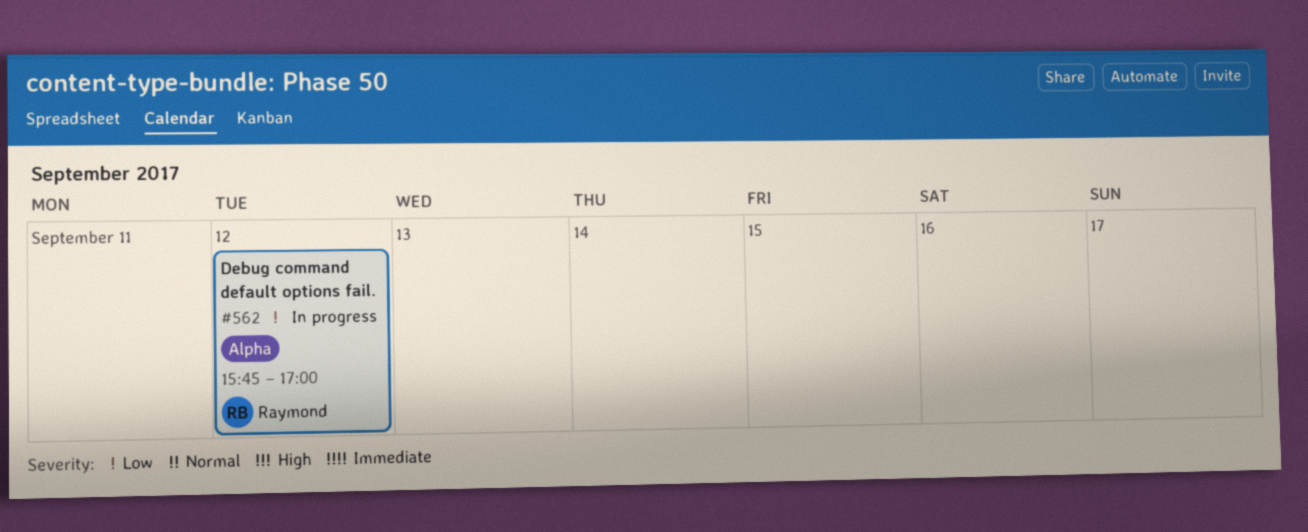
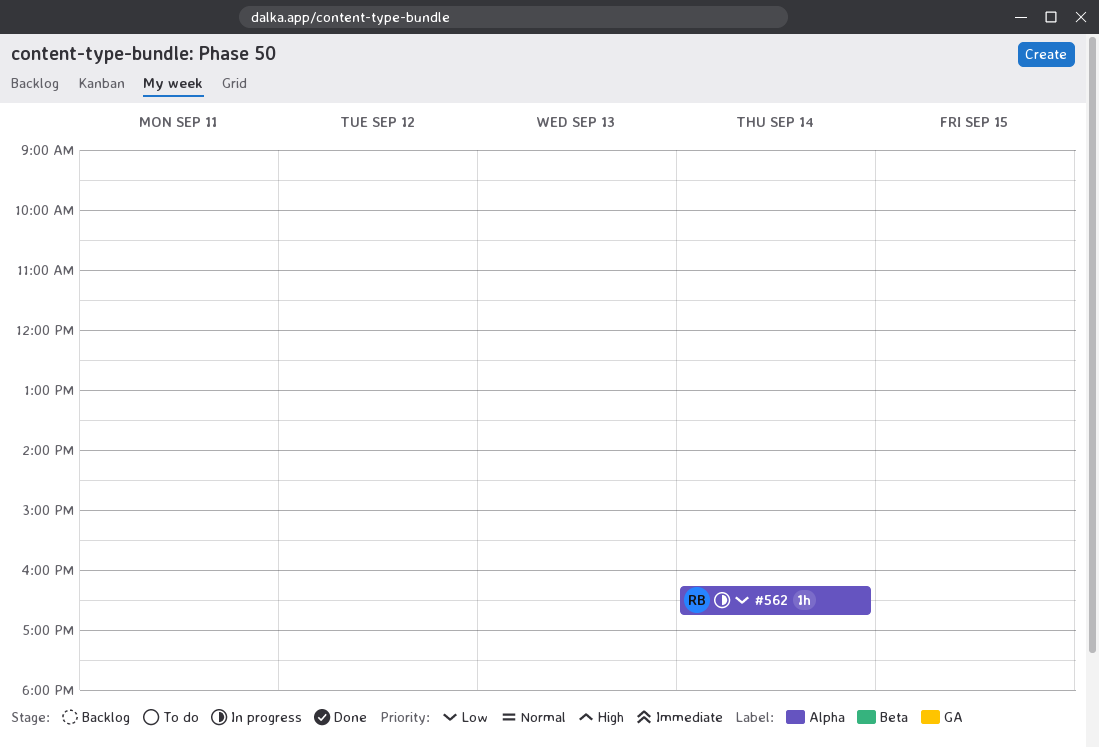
#562, day: Sep 12 -> Sep 14
#562, begins: 15:45 -> 16:15
#562, ends: 17:00 -> 16:45

